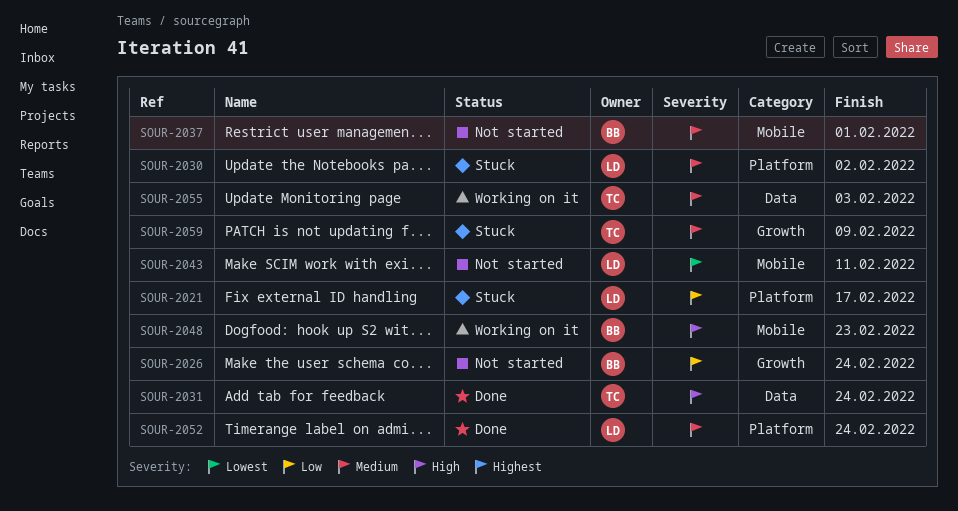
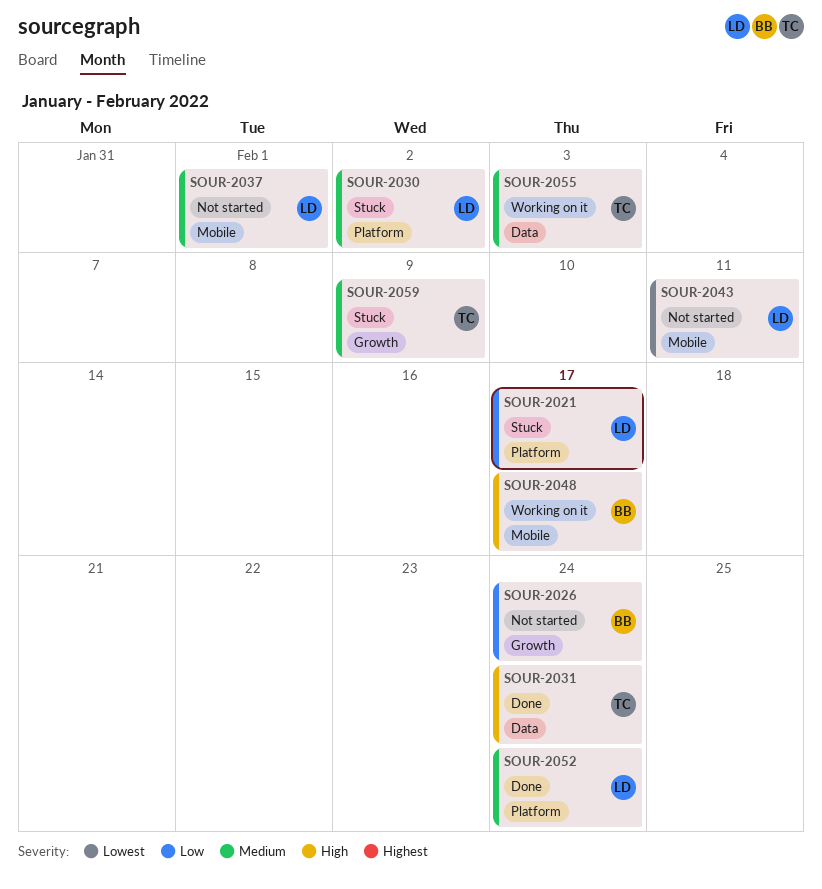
SOUR-2037, owner: BB -> LD
SOUR-2048, due: Feb 23 -> Feb 17

